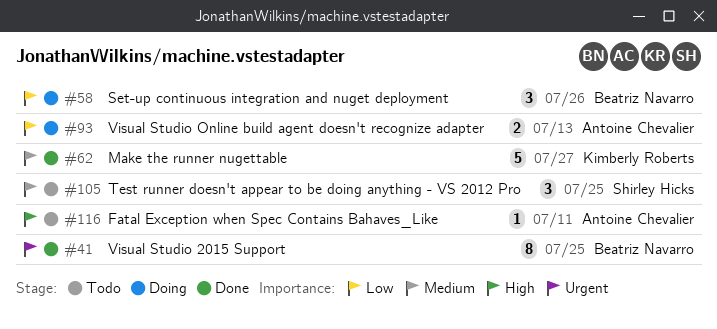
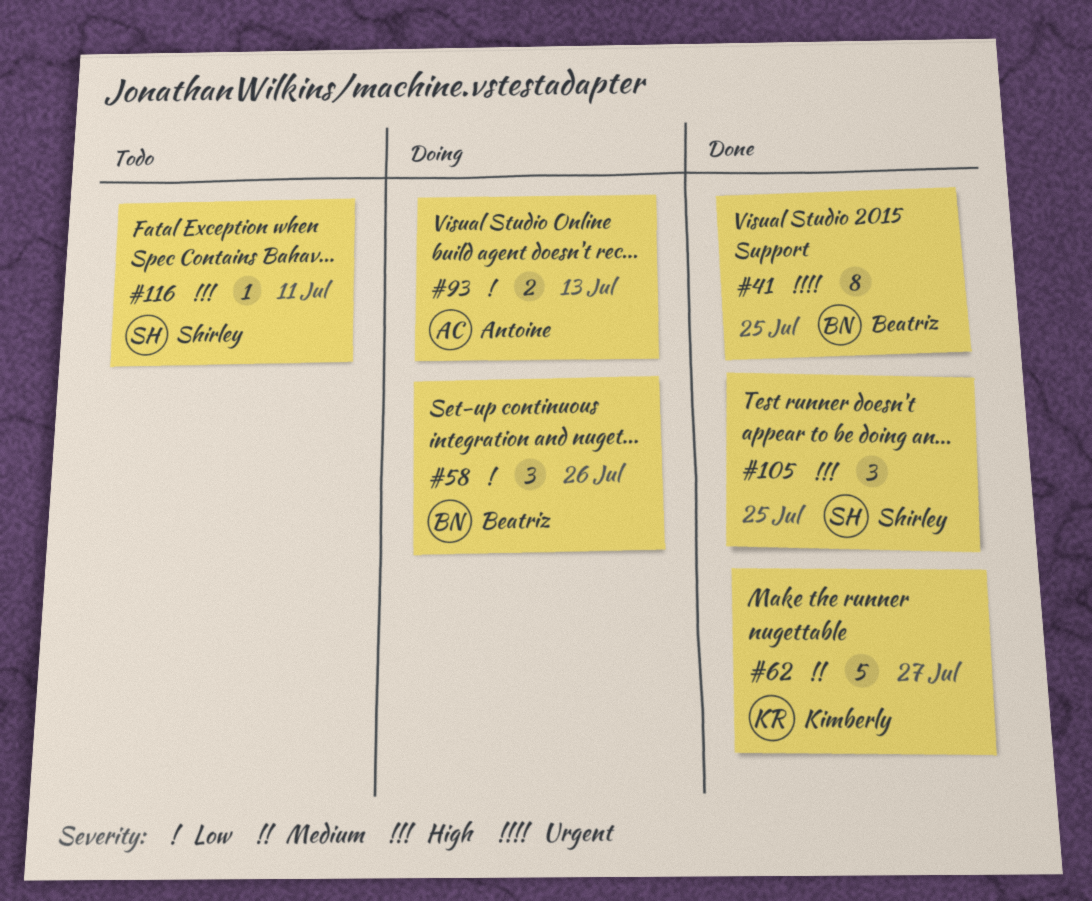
#105, status: Todo -> Done
#105, priority: Medium -> High
#116, owner: Antoine Chevalier -> Shirley Hicks

